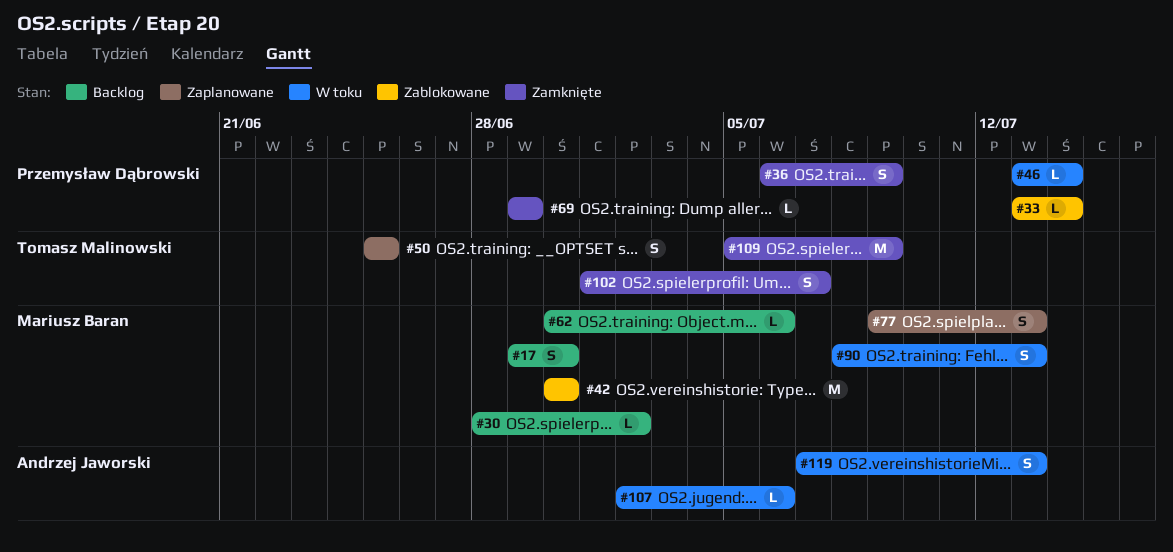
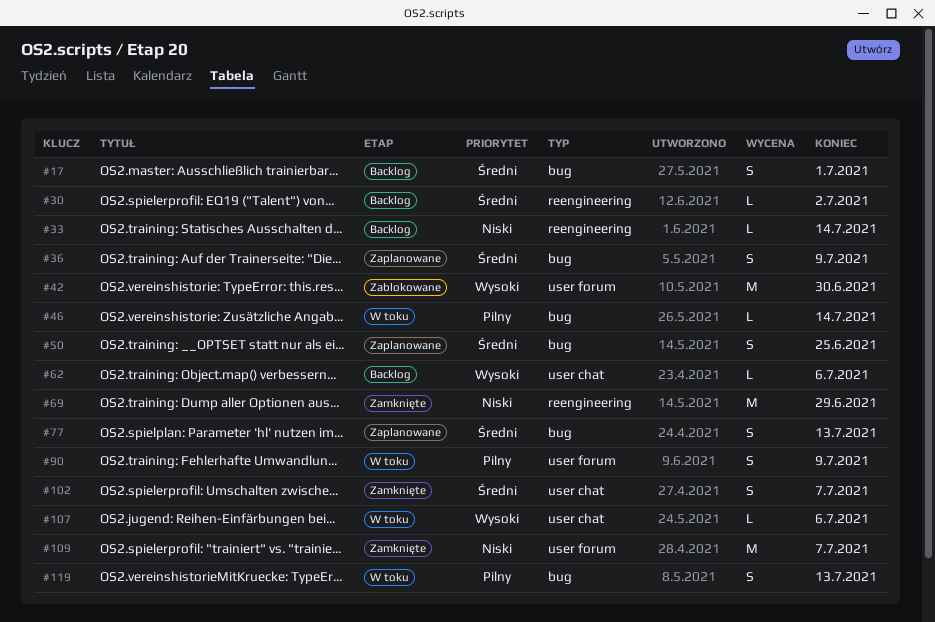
#17, due: Jun 30 -> Jul 1
#33, status: Zablokowane -> Backlog
#36, status: Zamknięte -> Zaplanowane
#69, estimate: L -> M
#90, due: Jul 13 -> Jul 9
#109, due: Jul 9 -> Jul 7

